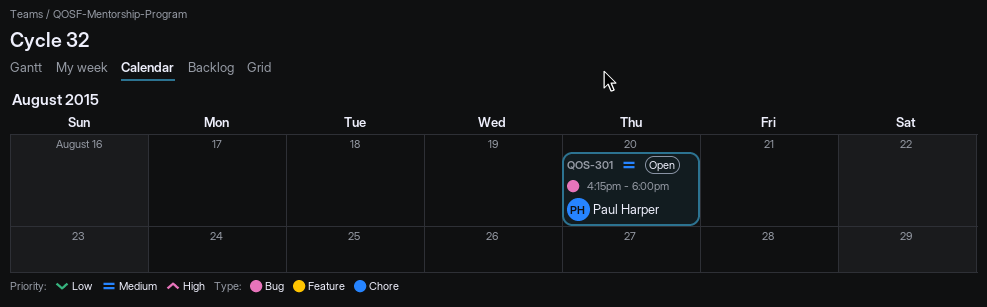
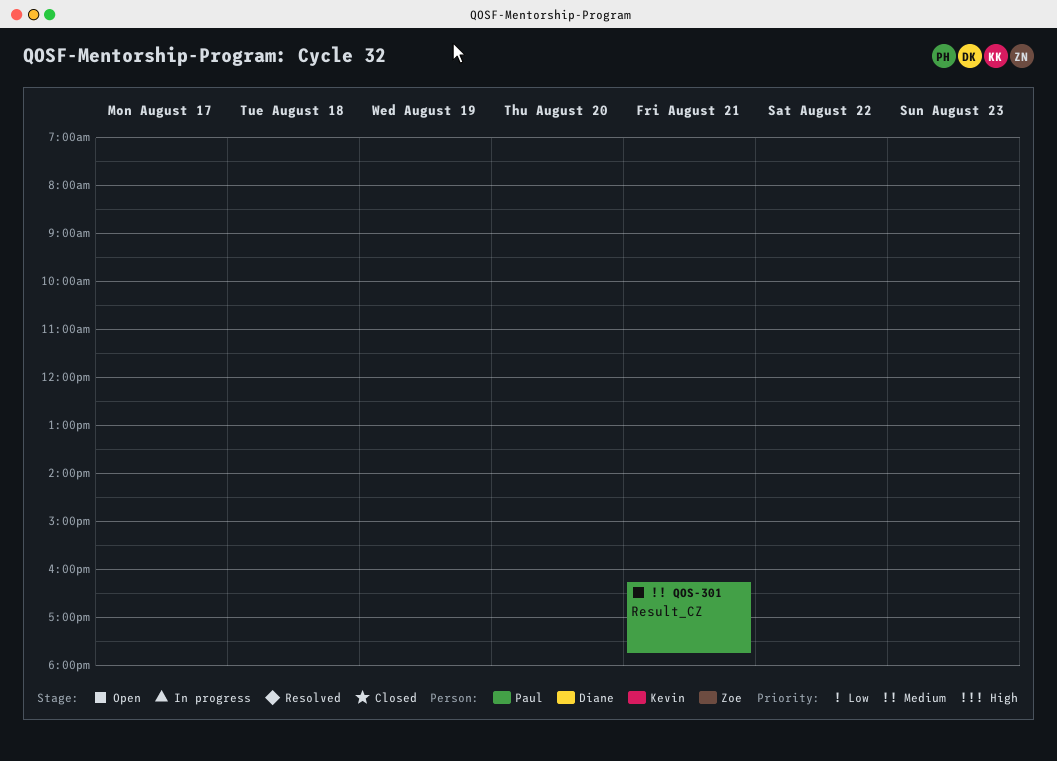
QOS-301, day: Aug 20 -> Aug 21
QOS-301, ends: 18:00 -> 17:45

